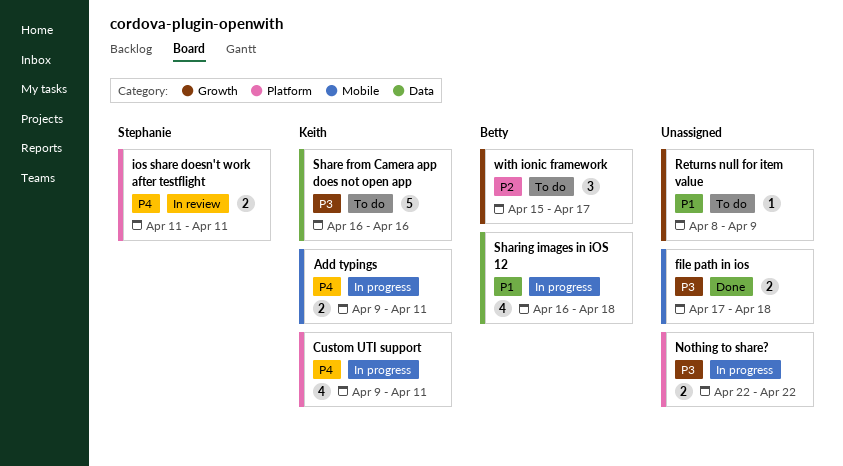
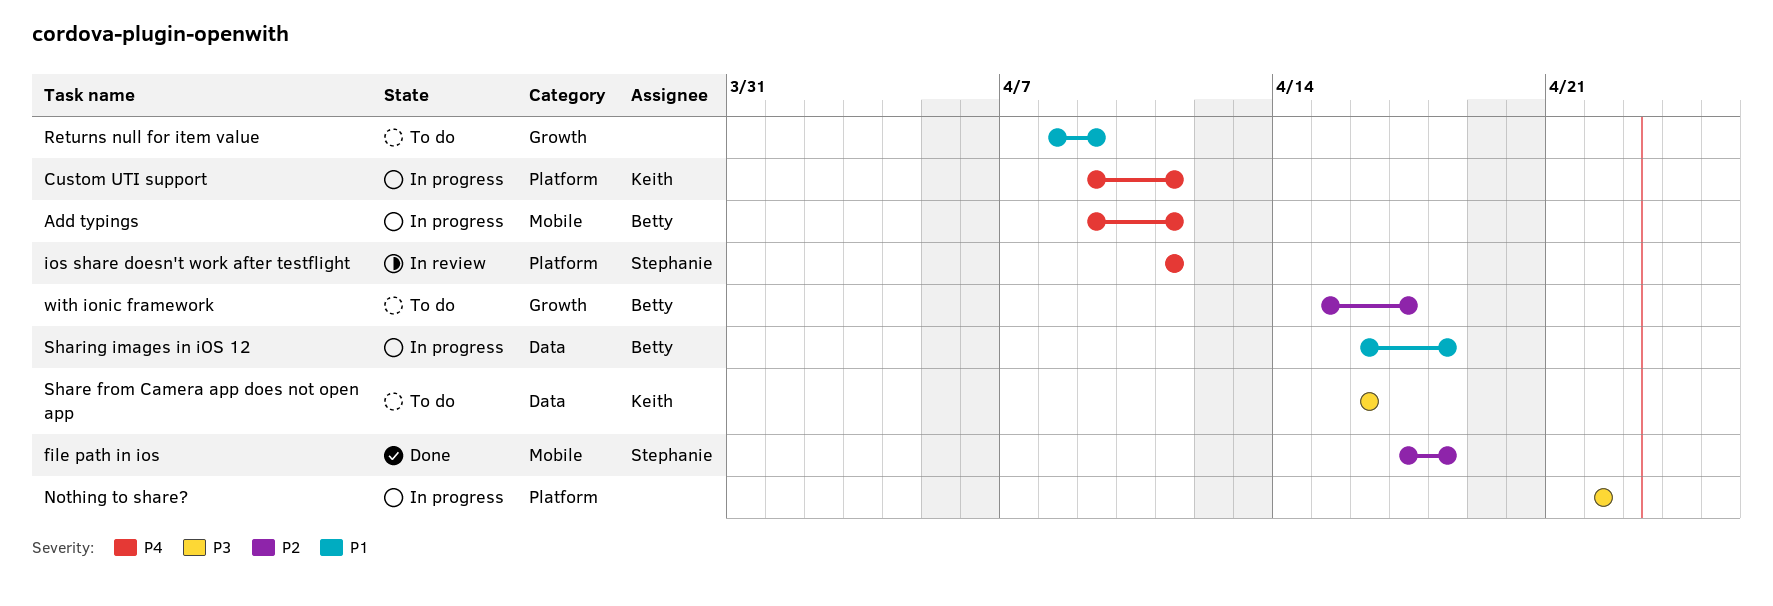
Add typings, owner: Keith -> Betty
file path in ios, owner: none -> Stephanie
file path in ios, priority: P3 -> P2

